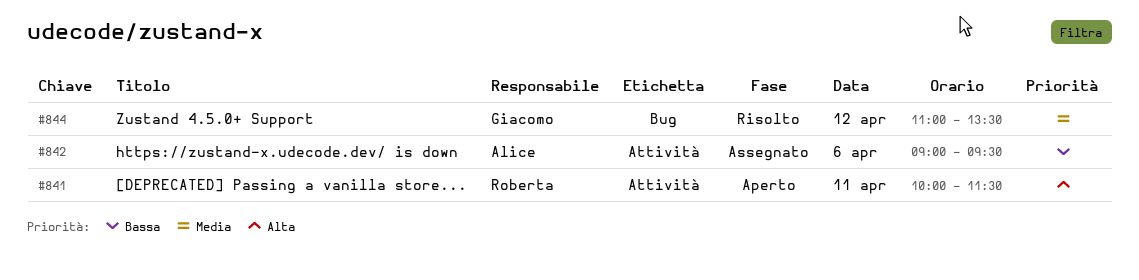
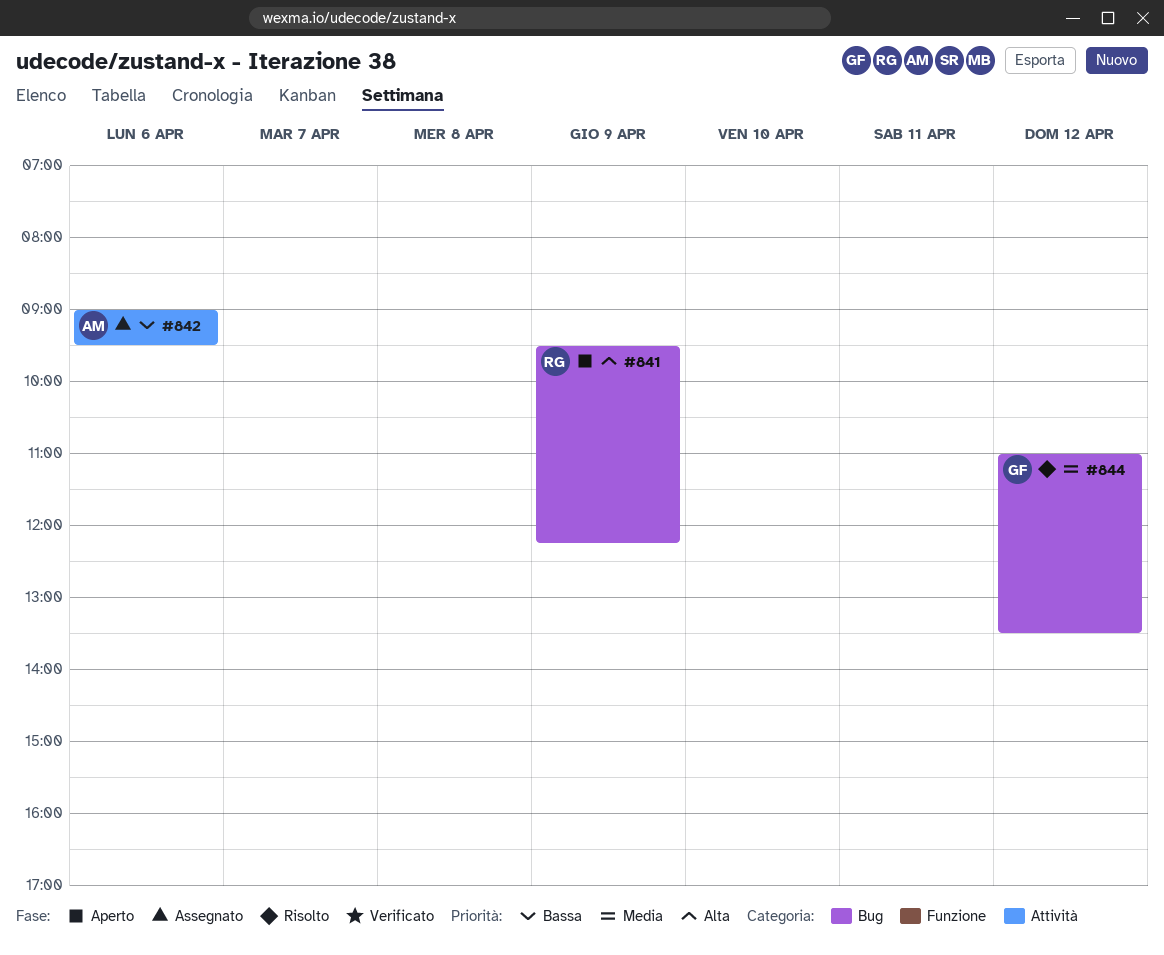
#841, label: Attività -> Bug
#841, day: Apr 11 -> Apr 9
#841, begins: 10:00 -> 09:30
#841, ends: 11:30 -> 12:15

